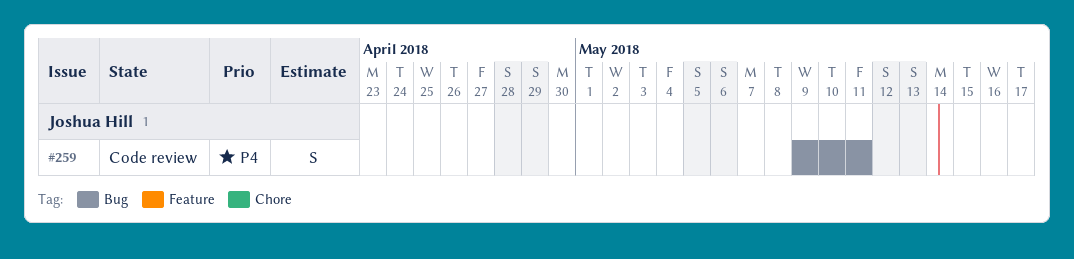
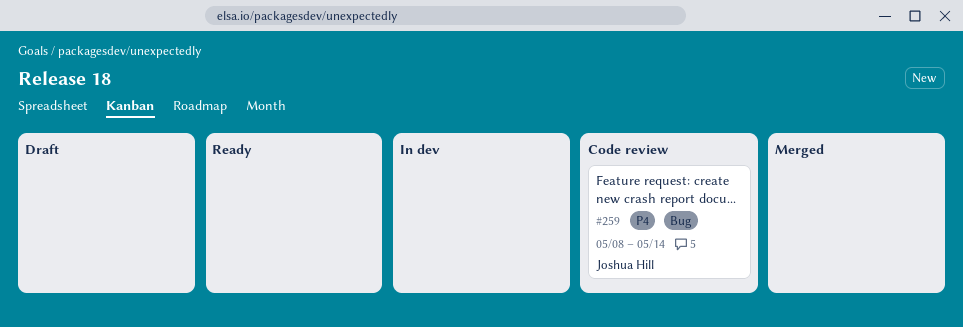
#259, start: May 9 -> May 8
#259, due: May 11 -> May 14

